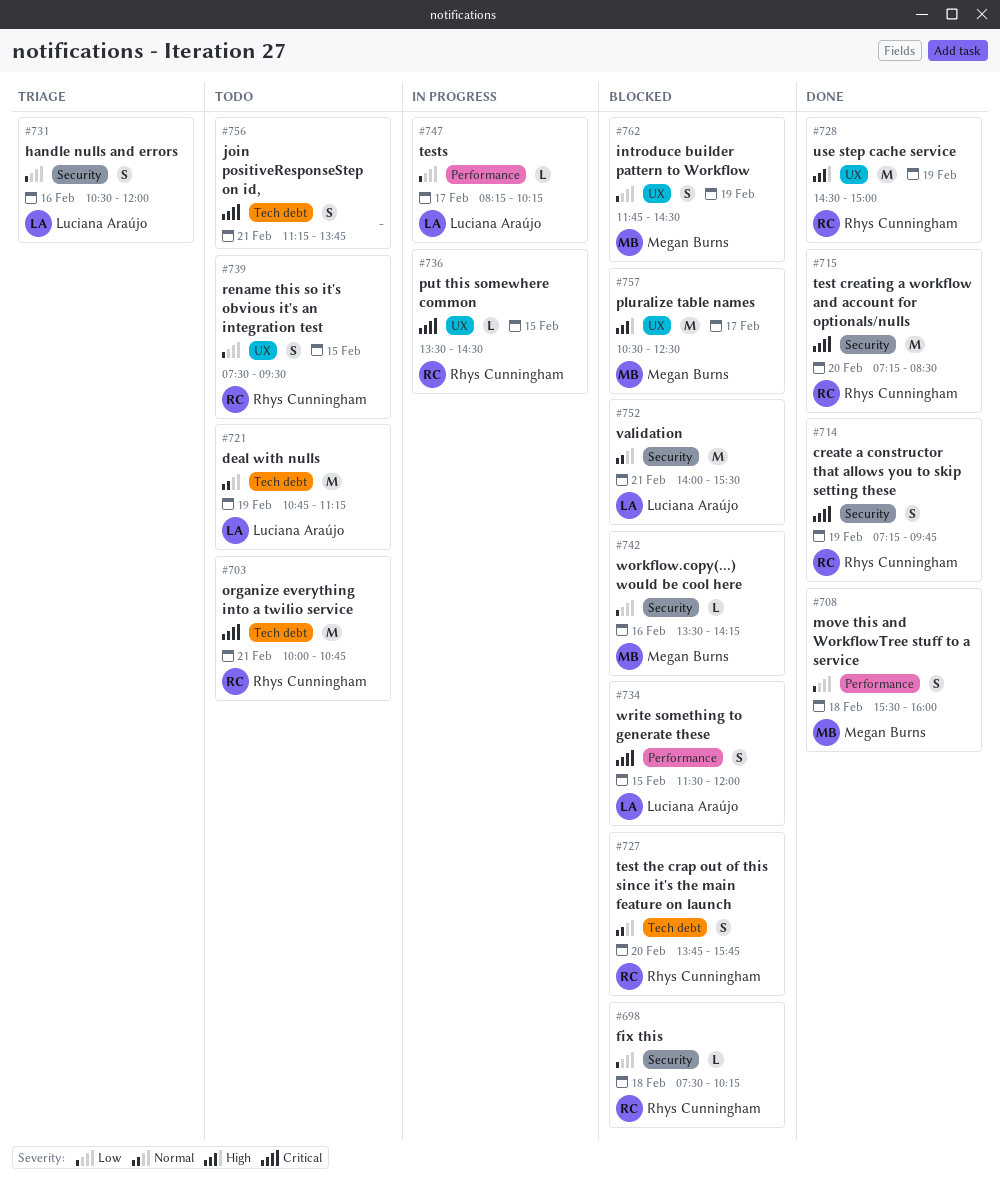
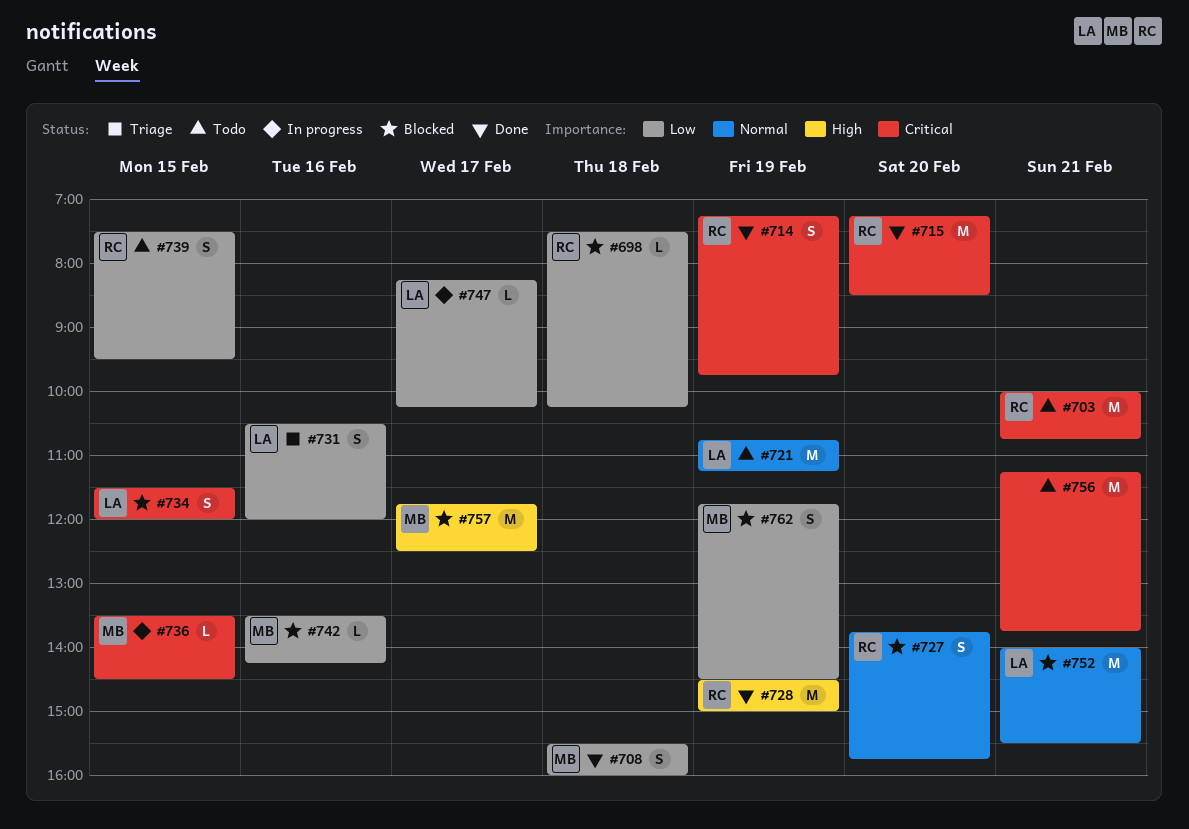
#736, owner: Rhys Cunningham -> Megan Burns
#756, estimate: S -> M
#757, begins: 10:30 -> 11:45

